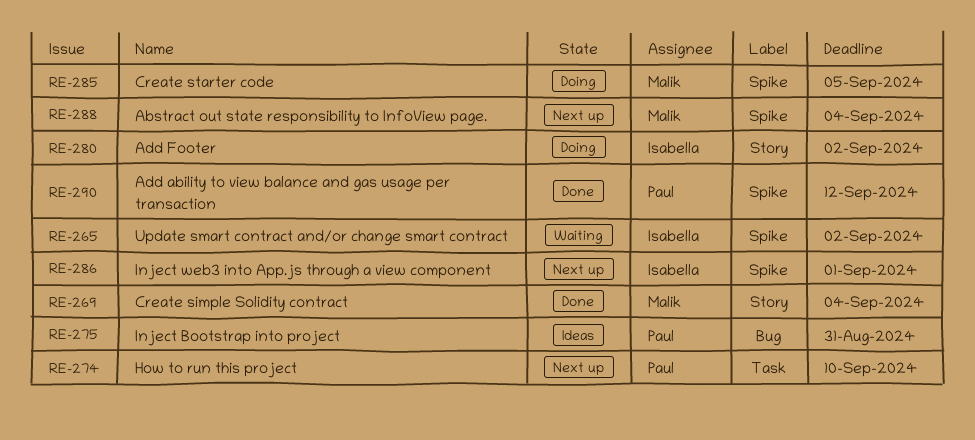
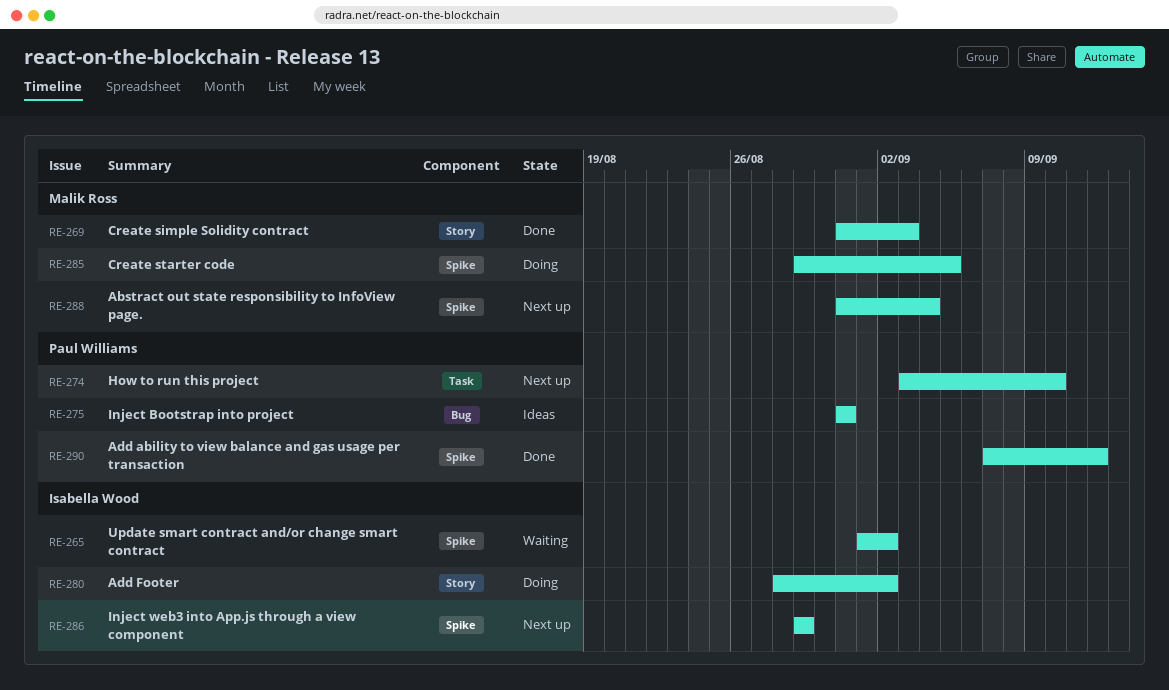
RE-269, due: Sep 4 -> Sep 3
RE-286, due: Sep 1 -> Aug 29

